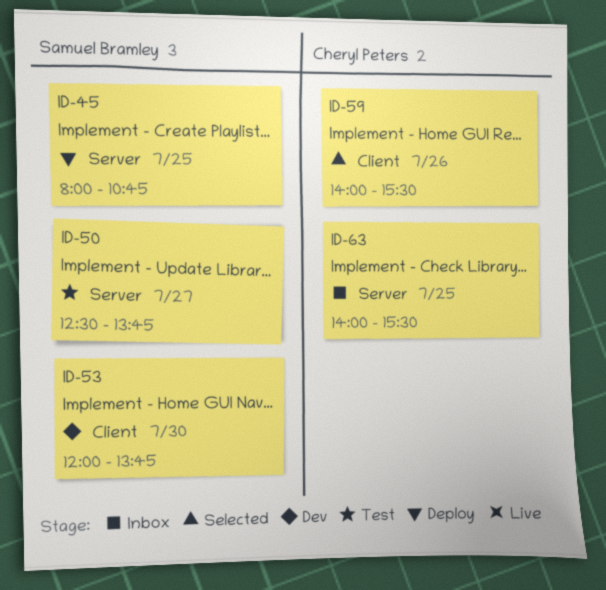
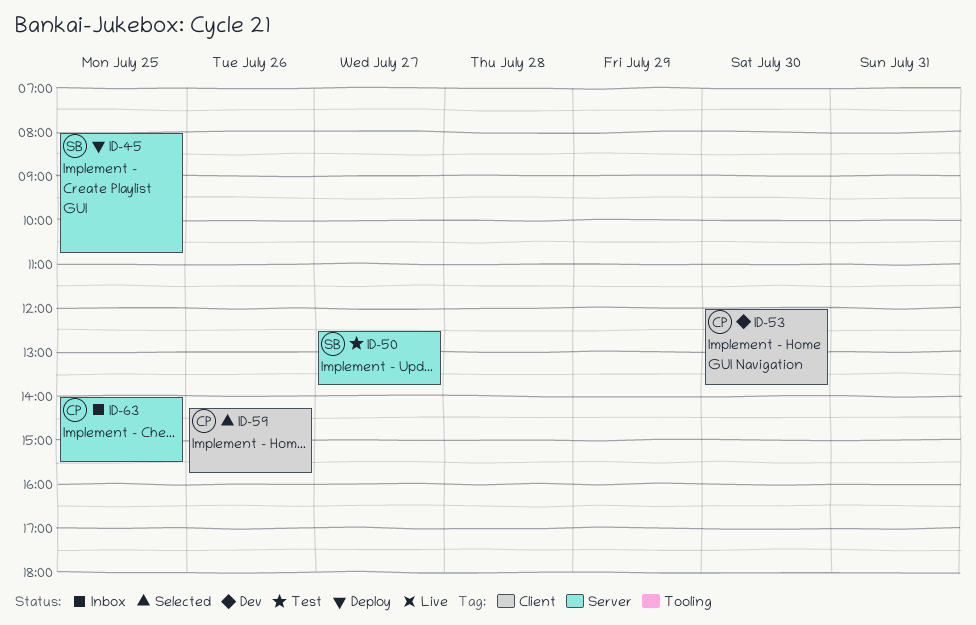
ID-53, owner: Samuel Bramley -> Cheryl Peters
ID-59, begins: 14:00 -> 14:15
ID-59, ends: 15:30 -> 15:45

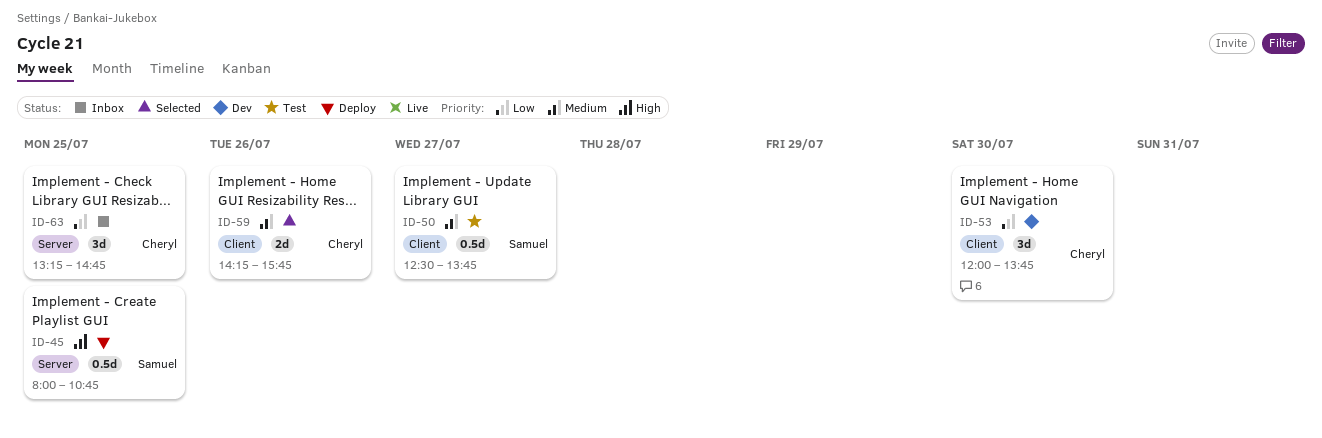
ID-50, label: Server -> Client
ID-63, begins: 14:00 -> 13:15
ID-63, ends: 15:30 -> 14:45

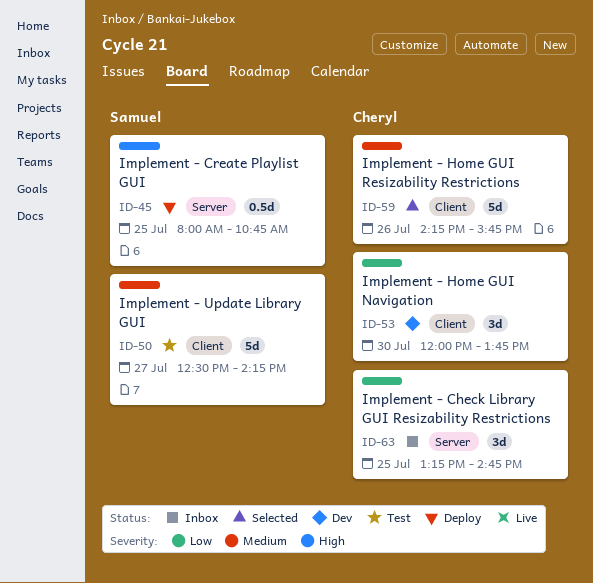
ID-50, estimate: 0.5d -> 5d
ID-50, ends: 13:45 -> 14:15
ID-59, estimate: 2d -> 5d

